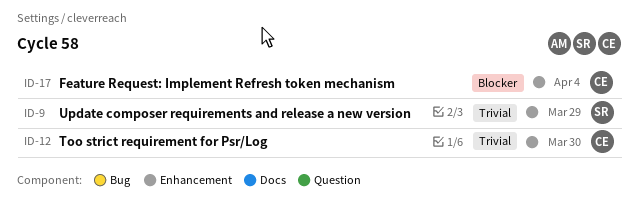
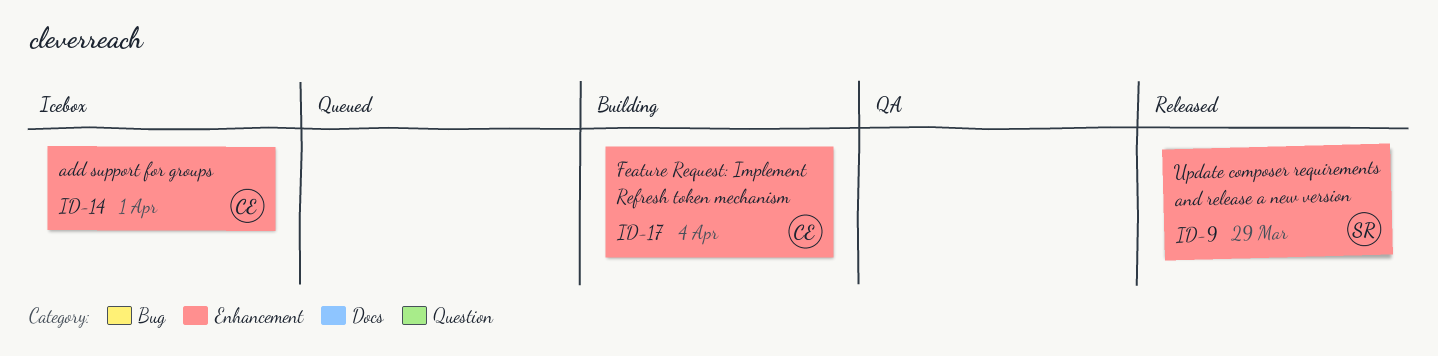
ID-12: present -> none
ID-14: none -> present

